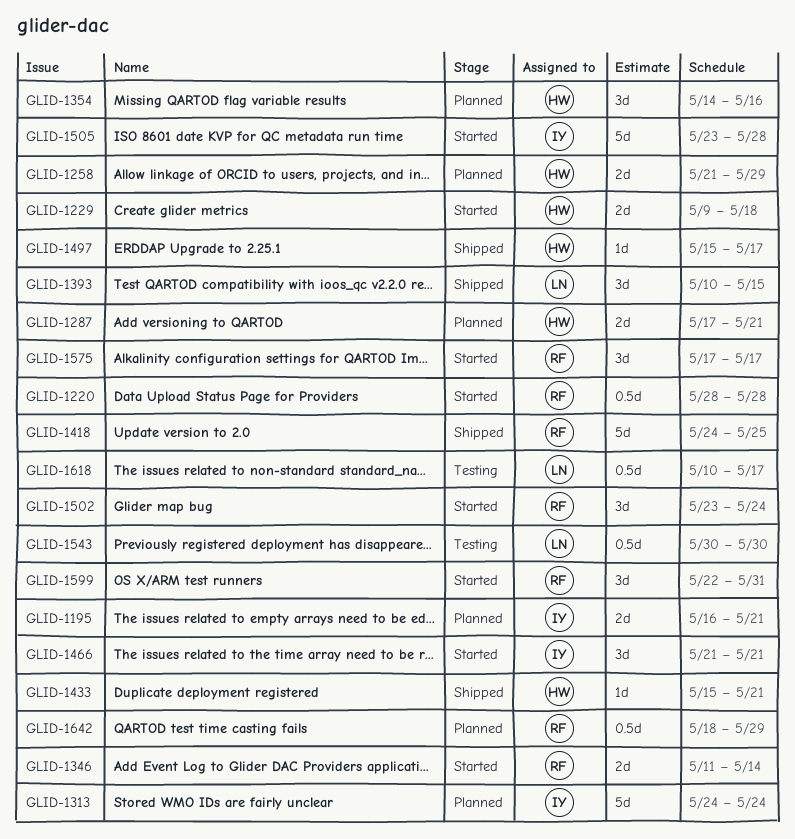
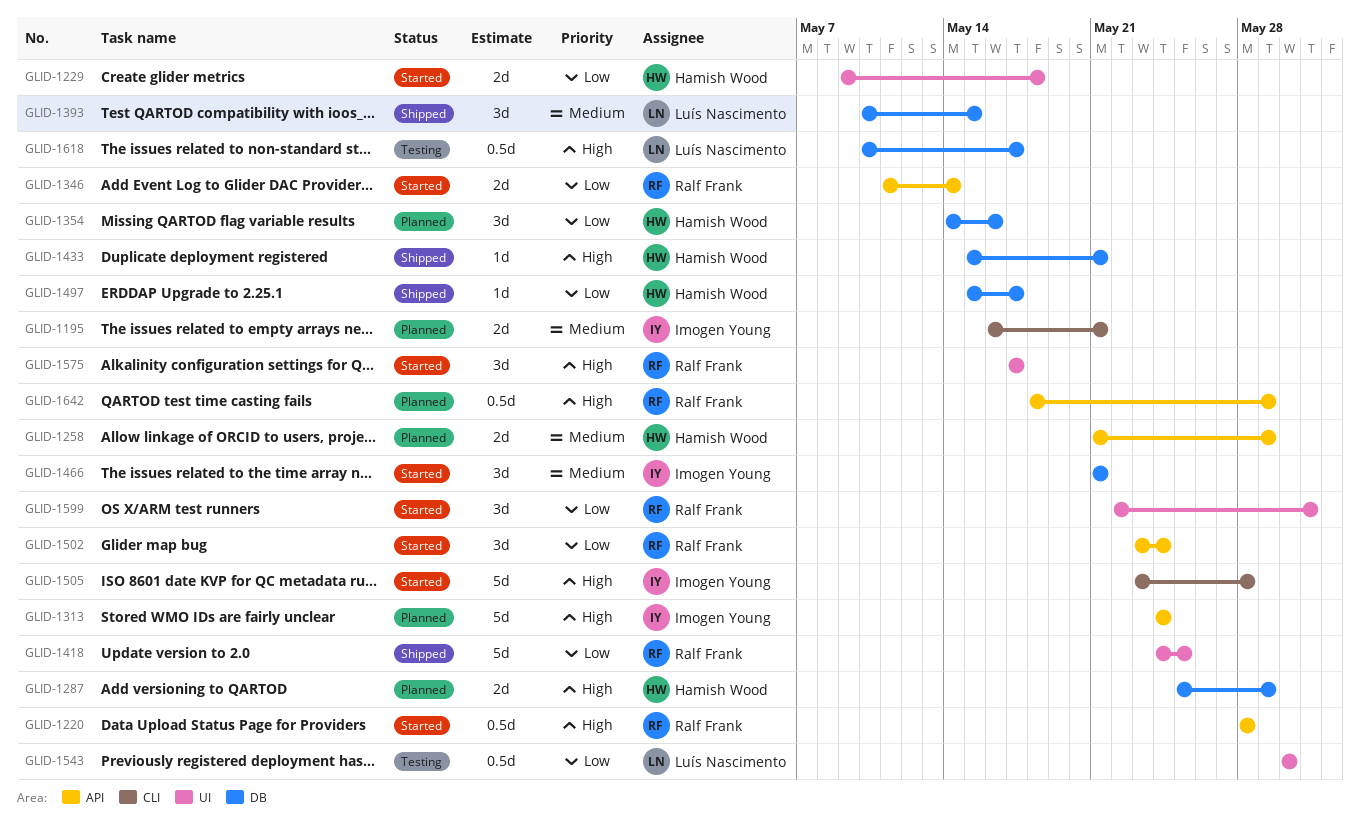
GLID-1287, start: May 17 -> May 25
GLID-1287, due: May 21 -> May 29

